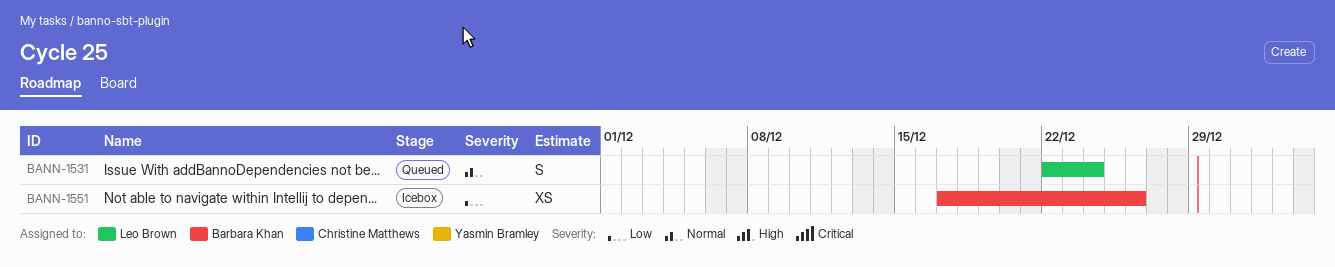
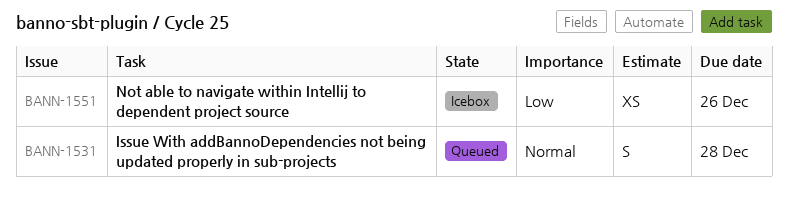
BANN-1531, due: Dec 24 -> Dec 28

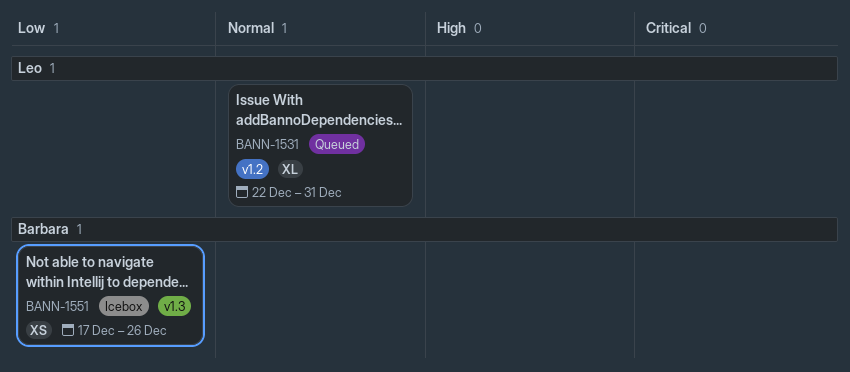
BANN-1531, estimate: S -> XL
BANN-1531, due: Dec 28 -> Dec 31

